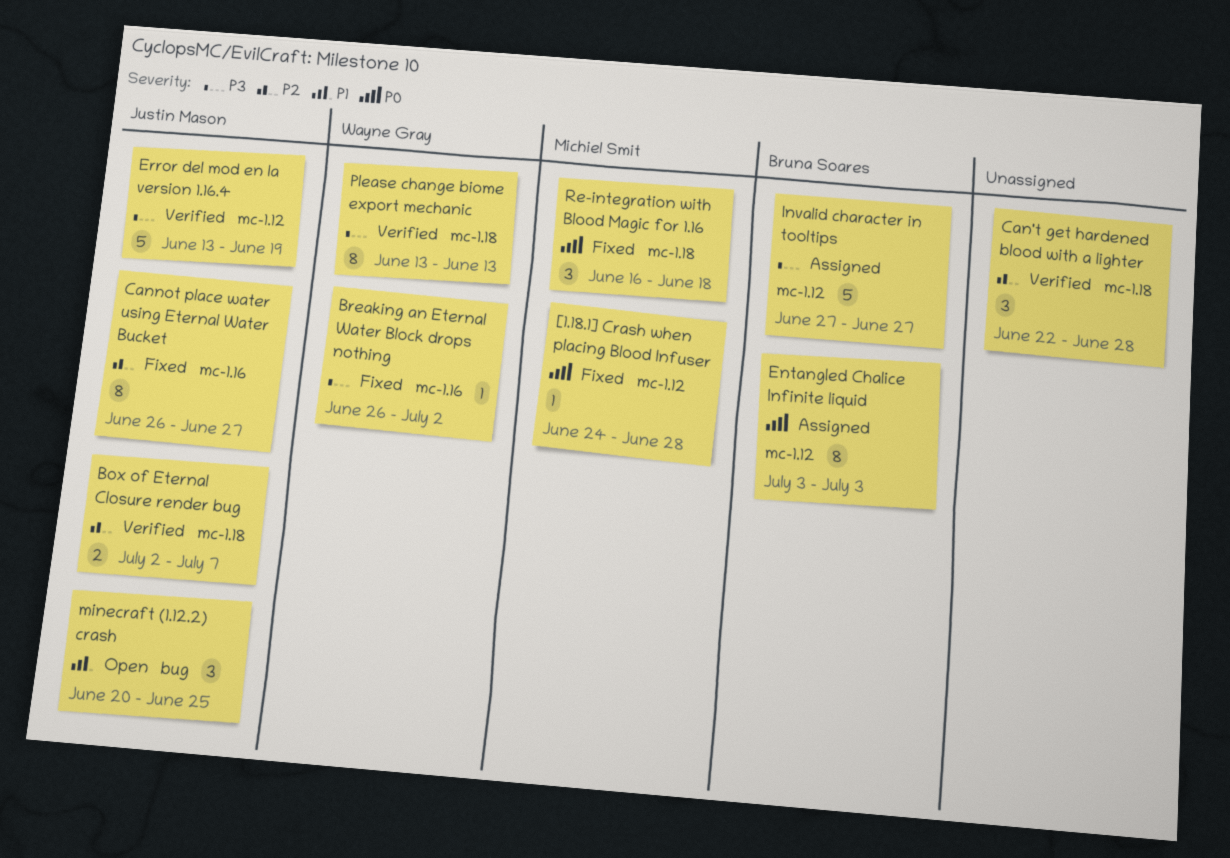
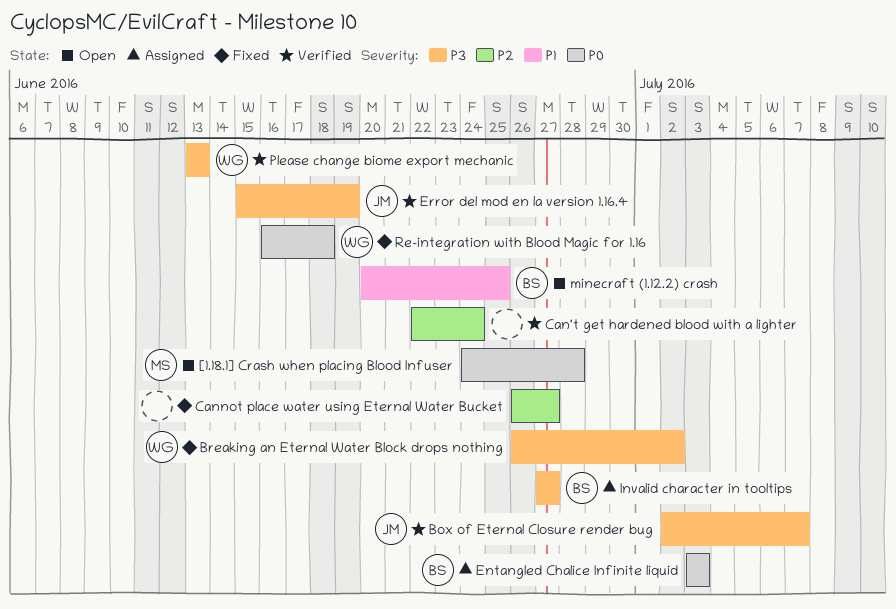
[1.18.1] Crash when placing Blood Infuser, status: Fixed -> Open
Box of Eternal Closure render bug, priority: P2 -> P3
Can't get hardened blood with a lighter, due: Jun 28 -> Jun 24
Cannot place water using Eternal Water Bucket, owner: Justin Mason -> none
Error del mod en la version 1.16.4, start: Jun 13 -> Jun 15
minecraft (1.12.2) crash, owner: Justin Mason -> Bruna Soares
Re-integration with Blood Magic for 1.16, owner: Michiel Smit -> Wayne Gray

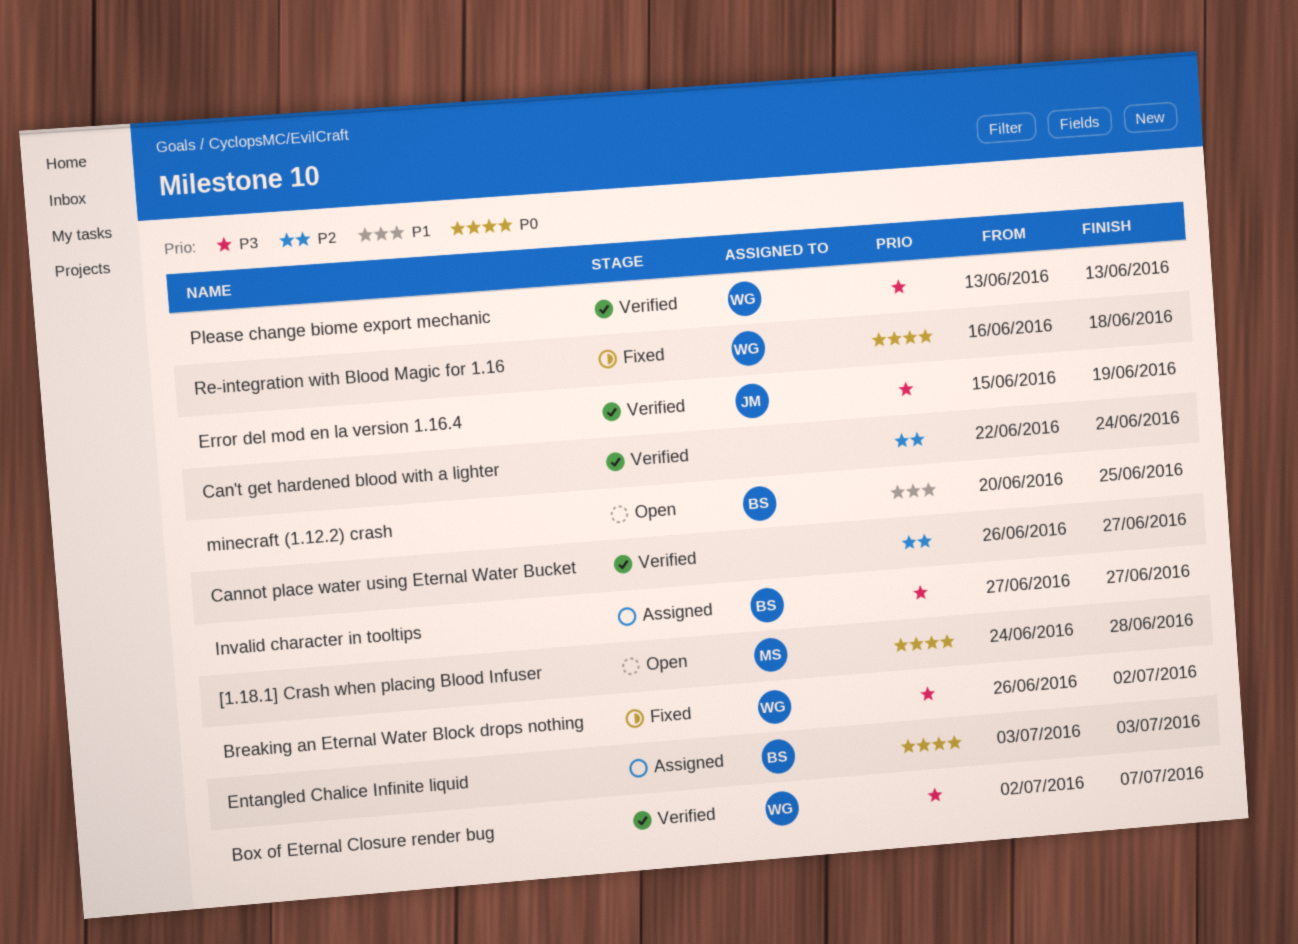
Box of Eternal Closure render bug, owner: JM -> WG
Cannot place water using Eternal Water Bucket, status: Fixed -> Verified

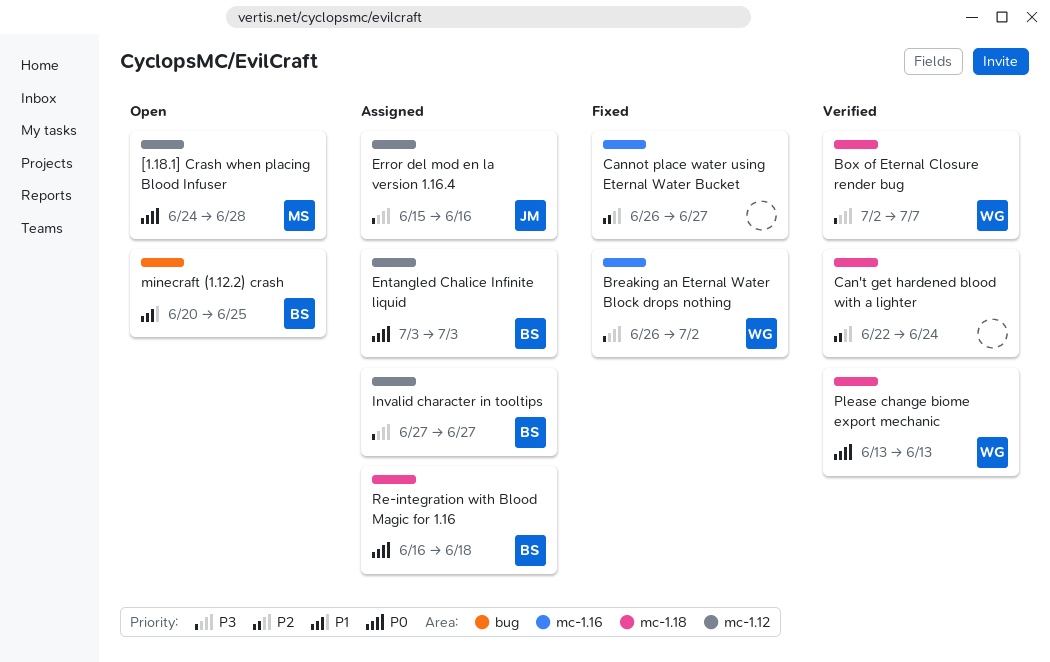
Cannot place water using Eternal Water Bucket, status: Verified -> Fixed
Error del mod en la version 1.16.4, status: Verified -> Assigned
Error del mod en la version 1.16.4, due: Jun 19 -> Jun 16
Please change biome export mechanic, priority: P3 -> P0
Re-integration with Blood Magic for 1.16, status: Fixed -> Assigned
Re-integration with Blood Magic for 1.16, owner: WG -> BS

